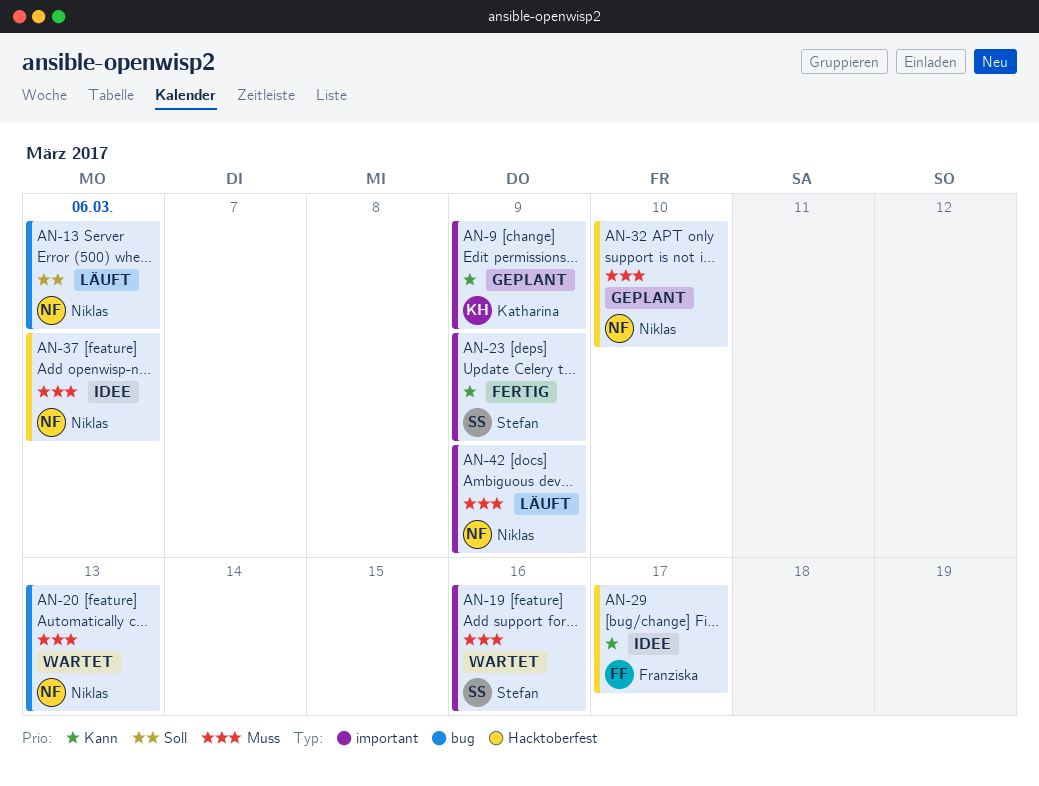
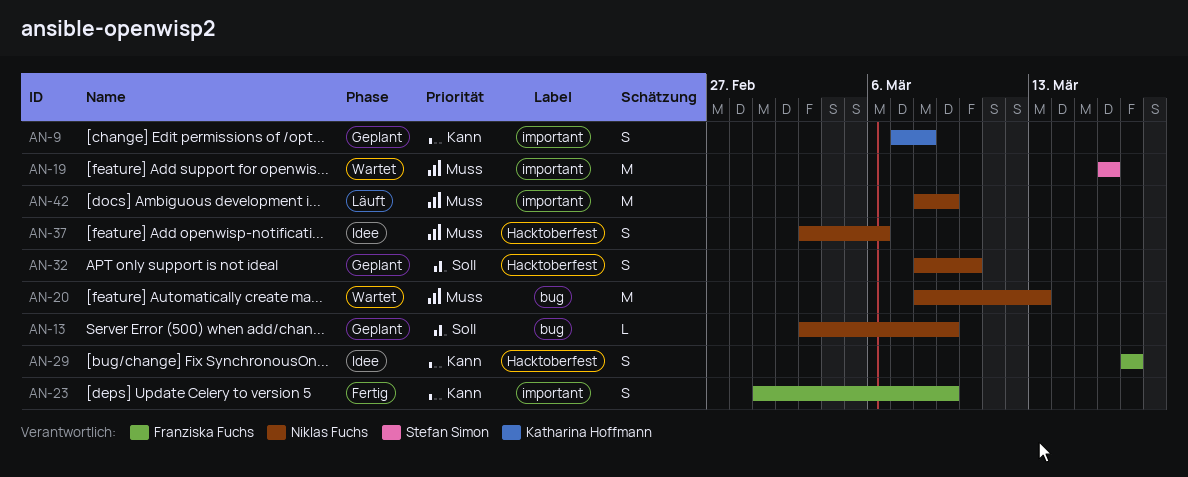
AN-9, due: Mar 9 -> Mar 8
AN-13, status: Läuft -> Geplant
AN-13, due: Mar 6 -> Mar 9
AN-23, owner: Stefan Simon -> Franziska Fuchs
AN-32, priority: Muss -> Soll

